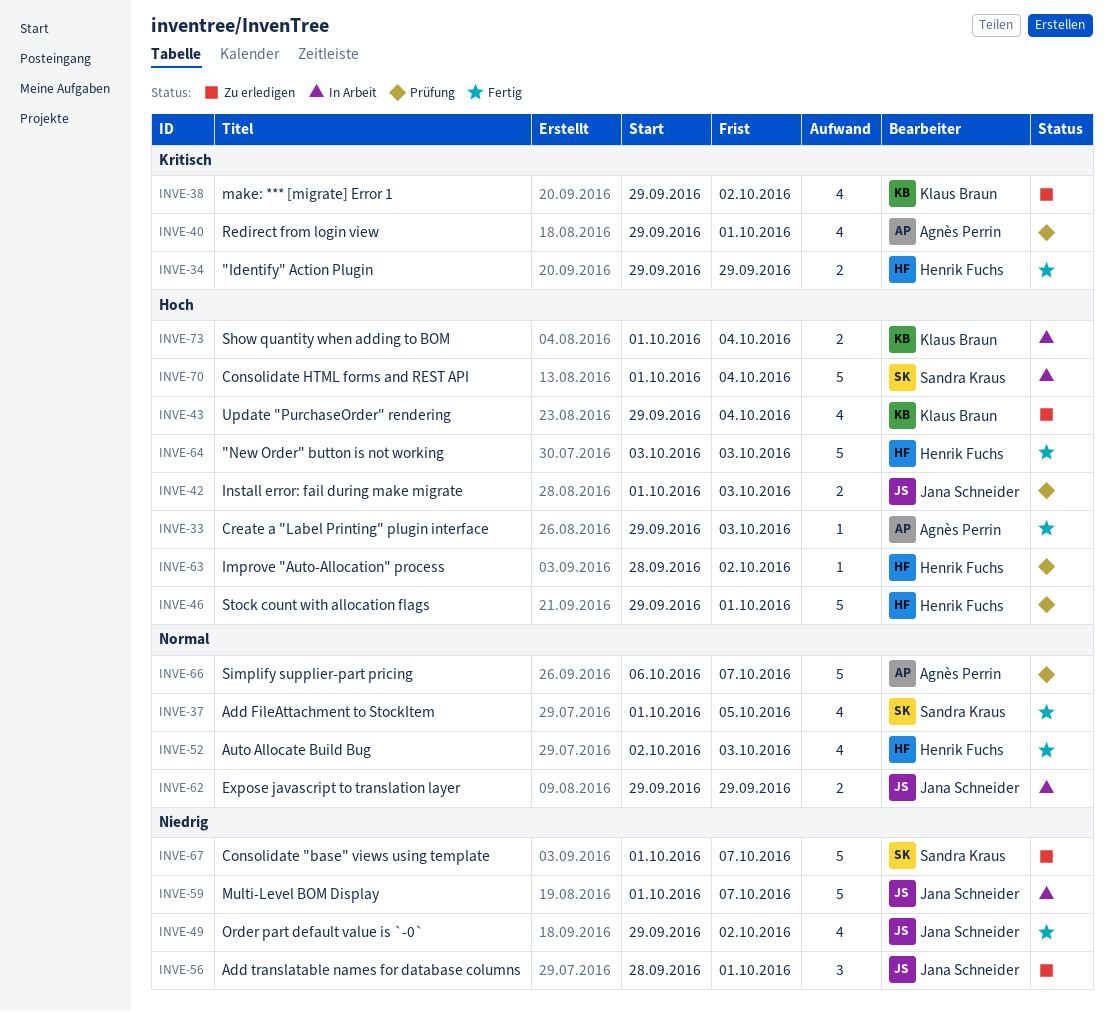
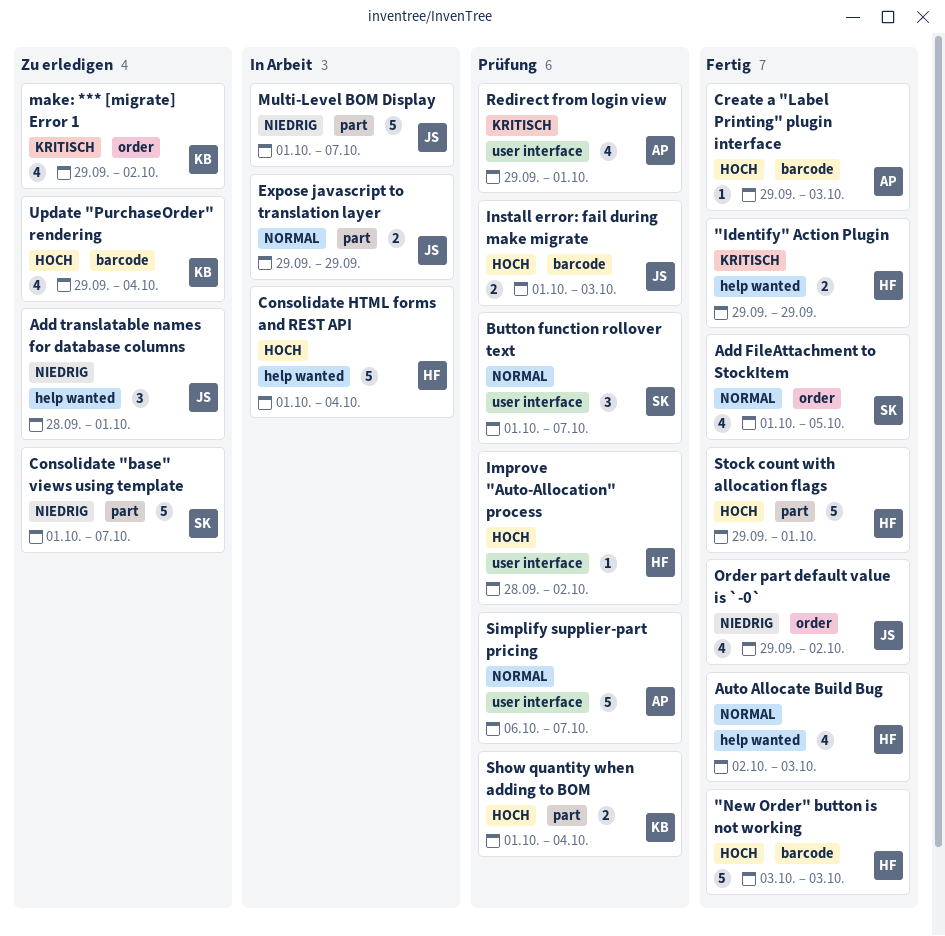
Button function rollover text: none -> present
Consolidate HTML forms and REST API, owner: Sandra Kraus -> Henrik Fuchs
Show quantity when adding to BOM, status: In Arbeit -> Prüfung
Stock count with allocation flags, status: Prüfung -> Fertig

